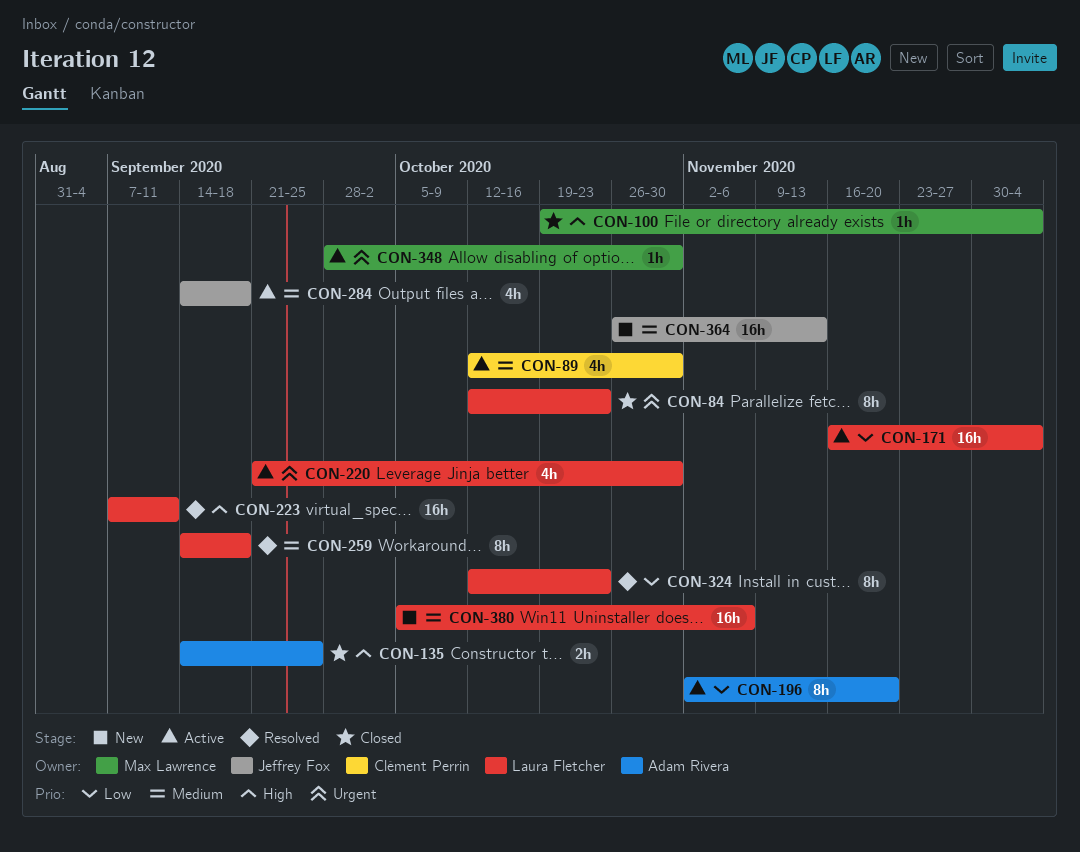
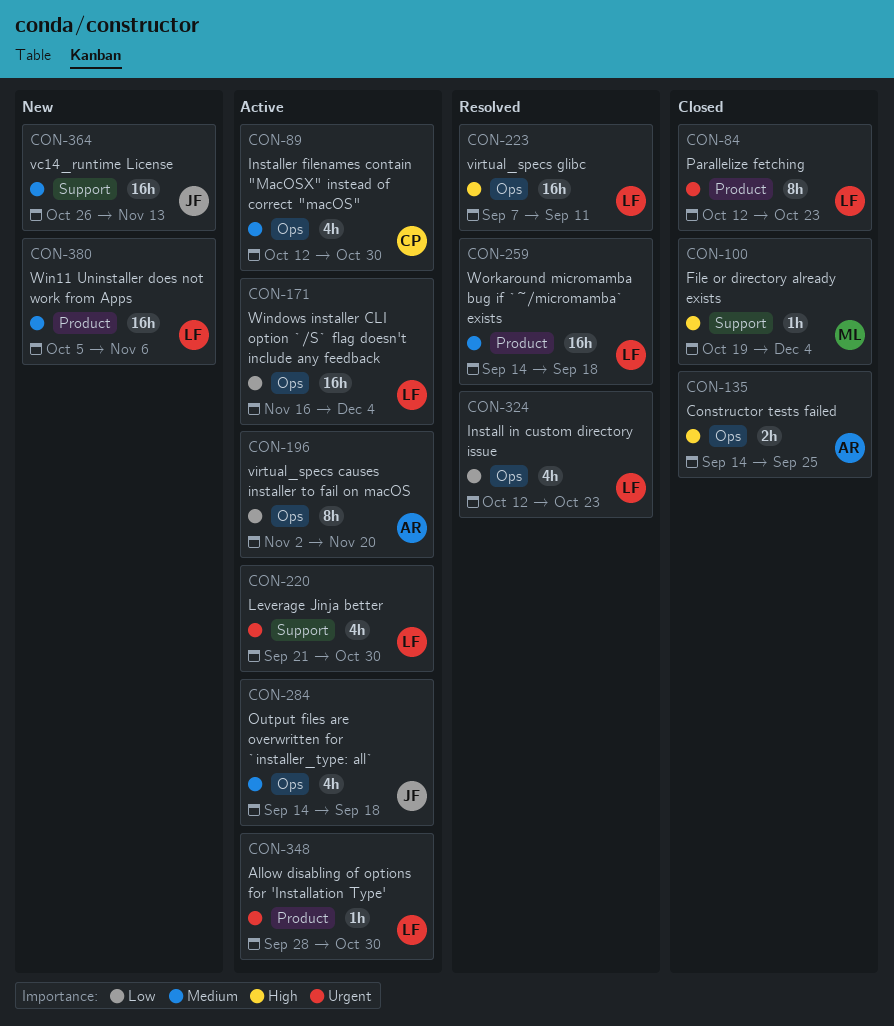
CON-259, estimate: 8h -> 16h
CON-324, estimate: 8h -> 4h
CON-348, owner: Max Lawrence -> Laura Fletcher

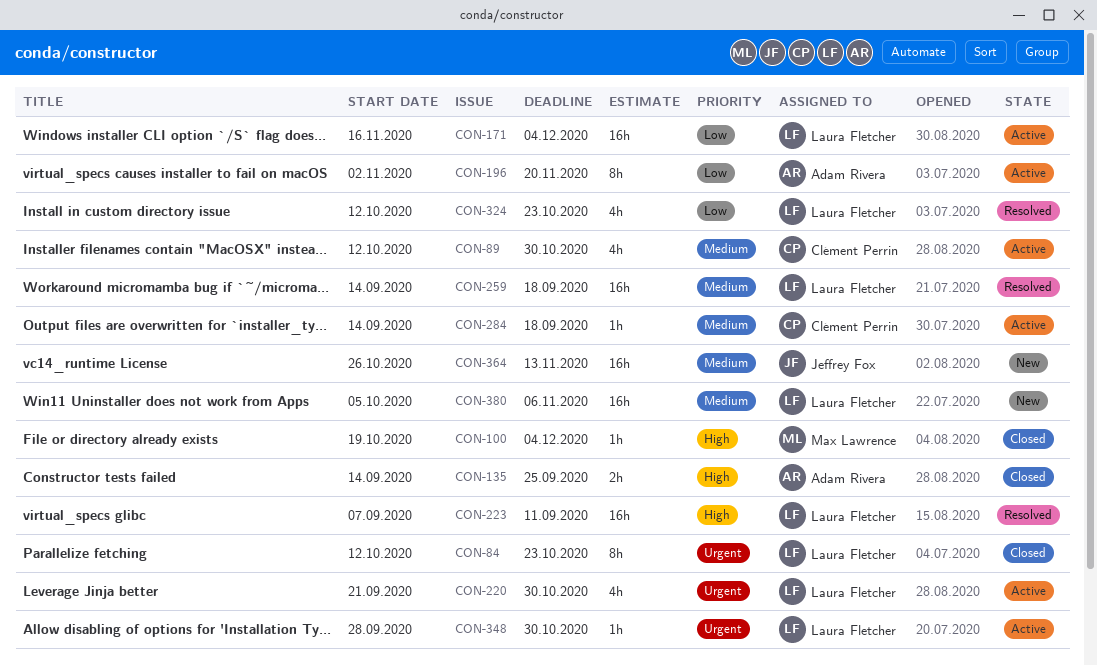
CON-284, owner: Jeffrey Fox -> Clément Perrin
CON-284, estimate: 4h -> 1h

